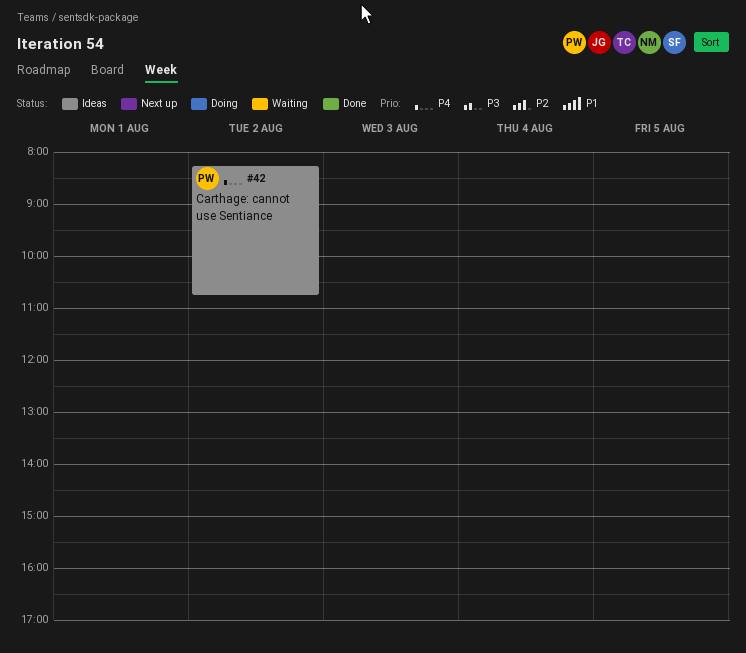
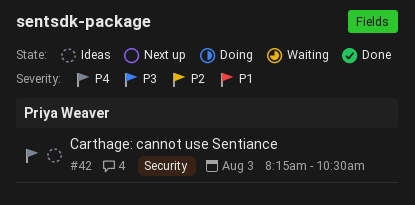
#42, day: Aug 2 -> Aug 3
#42, ends: 10:45 -> 10:30

